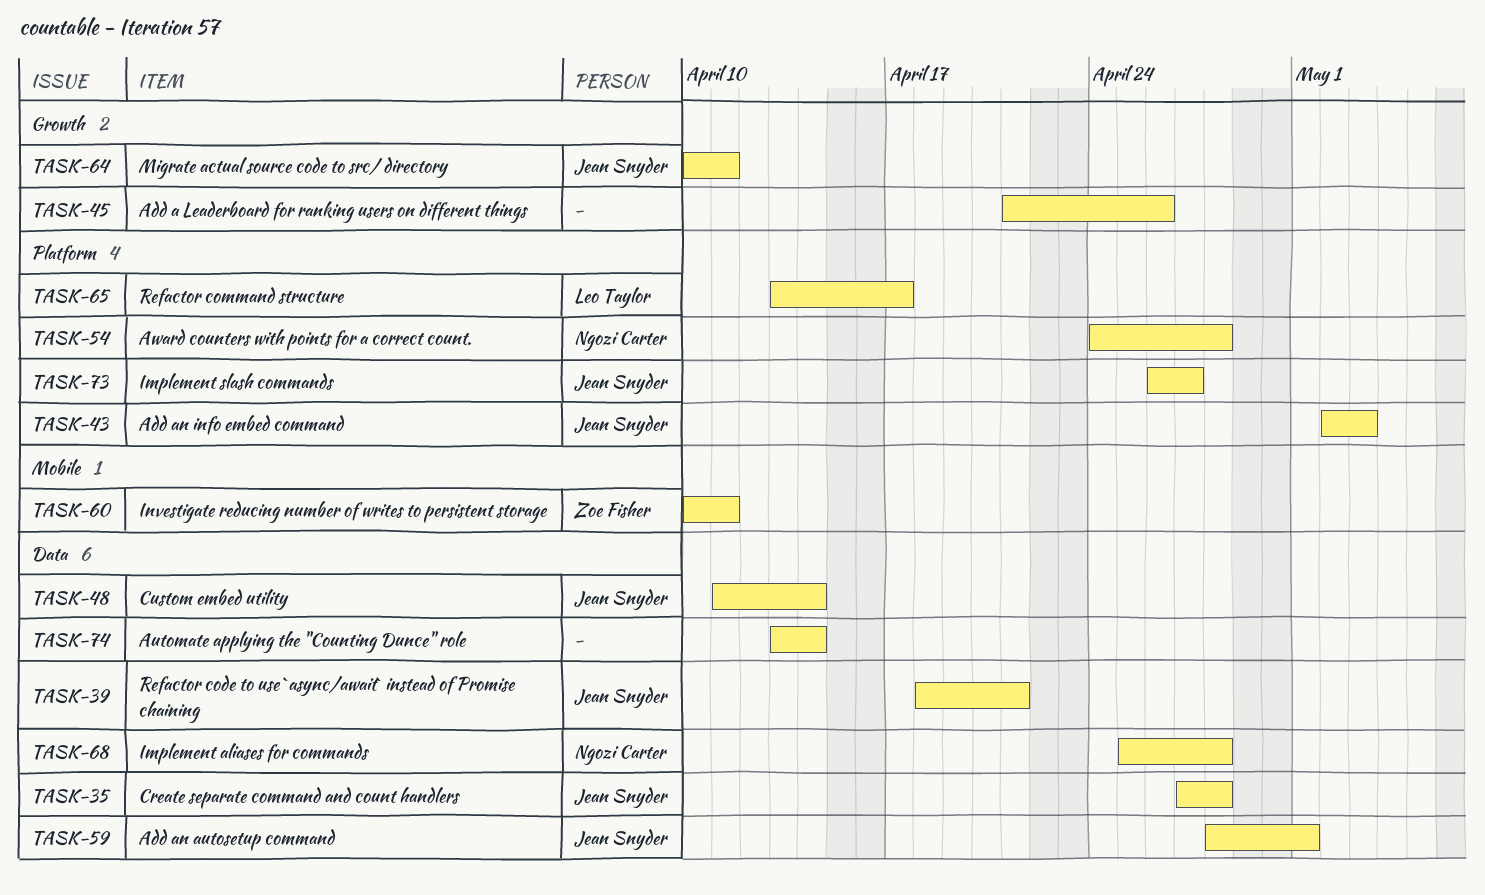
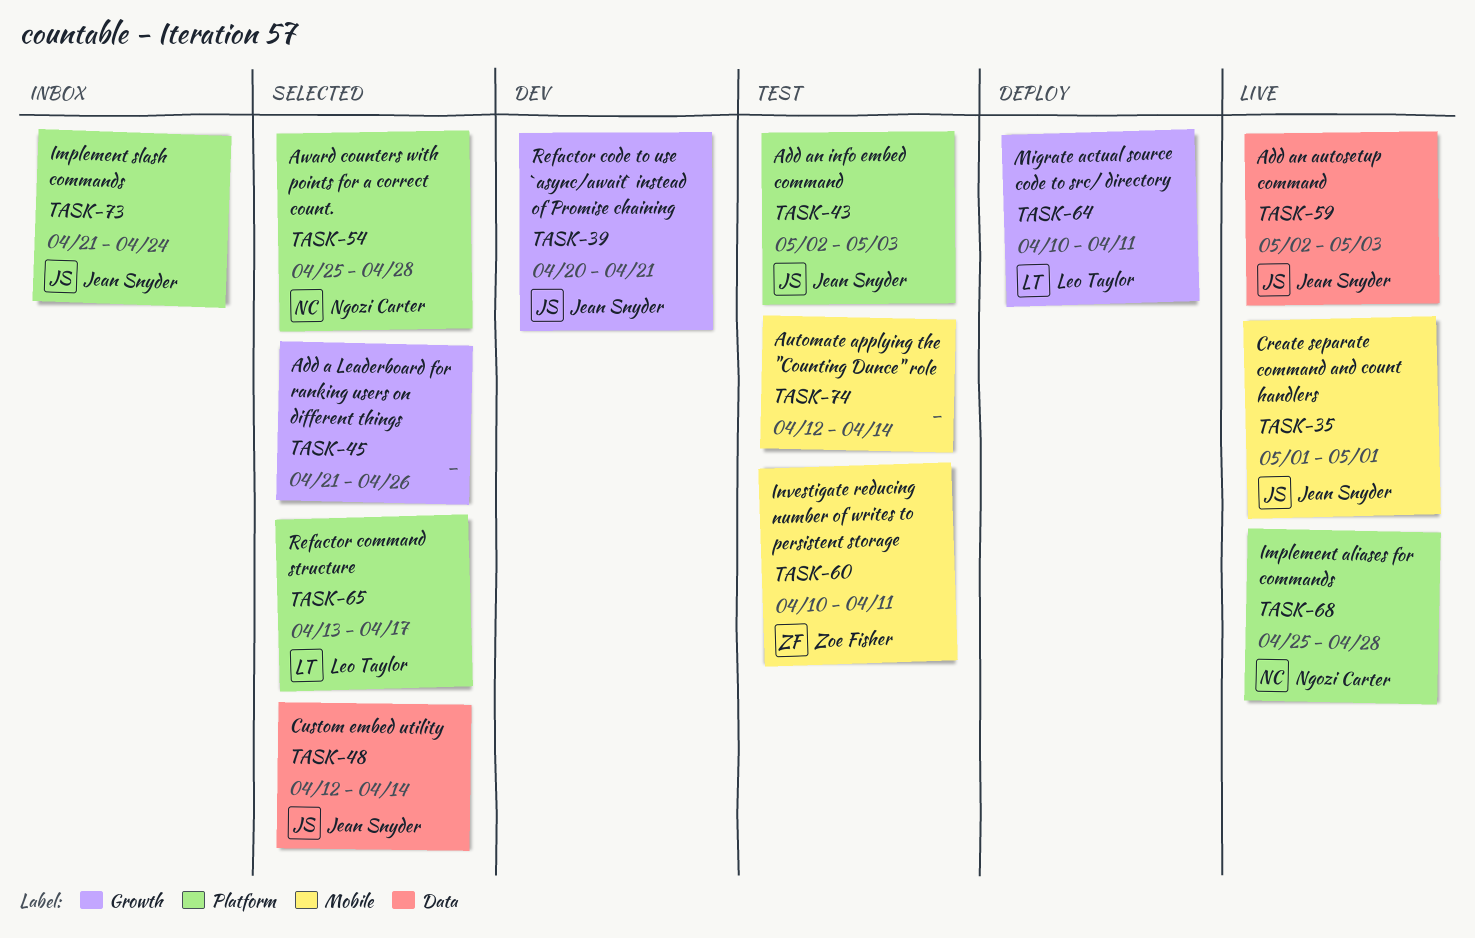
TASK-35, label: Data -> Mobile
TASK-35, start: Apr 27 -> May 1
TASK-35, due: Apr 28 -> May 1
TASK-39, label: Data -> Growth
TASK-39, start: Apr 18 -> Apr 20
TASK-48, start: Apr 11 -> Apr 12
TASK-54, start: Apr 24 -> Apr 25
TASK-59, start: Apr 28 -> May 2
TASK-59, due: May 1 -> May 3
TASK-64, owner: Jean Snyder -> Leo Taylor
TASK-68, label: Data -> Platform
TASK-73, start: Apr 26 -> Apr 21
TASK-73, due: Apr 27 -> Apr 24
TASK-74, label: Data -> Mobile
TASK-74, start: Apr 13 -> Apr 12

